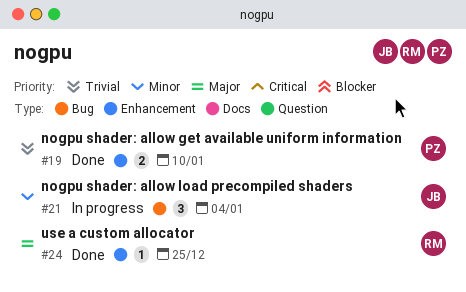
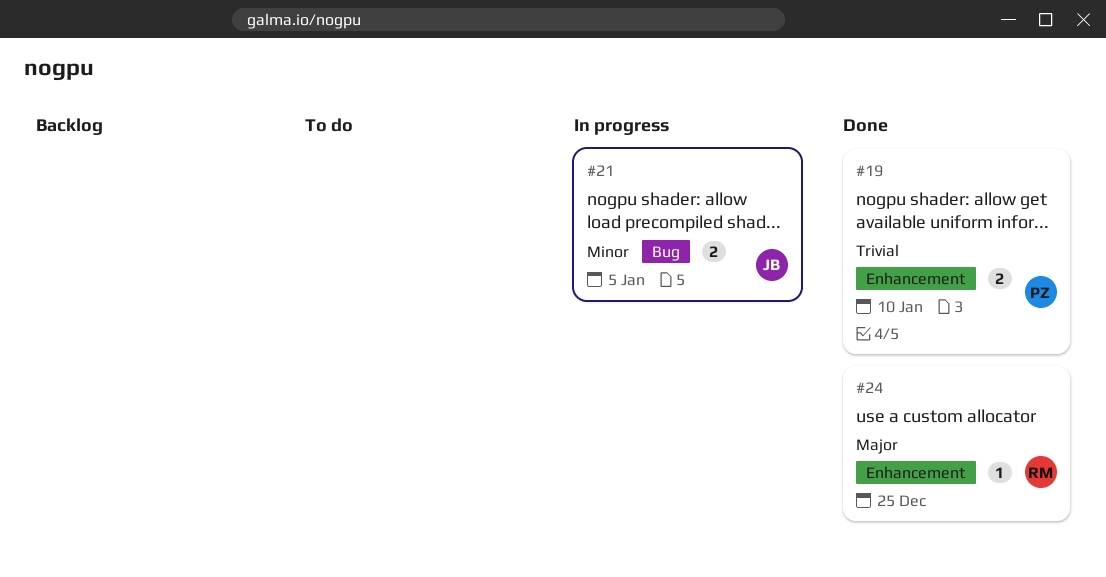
#21, estimate: 3 -> 2
#21, due: Jan 4 -> Jan 5

